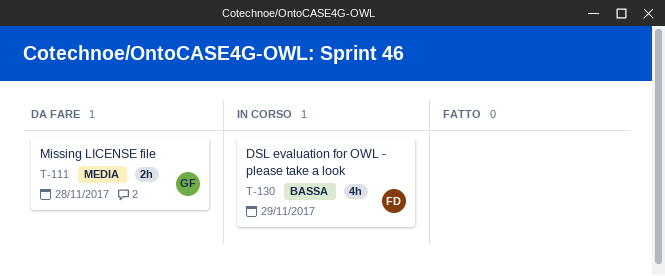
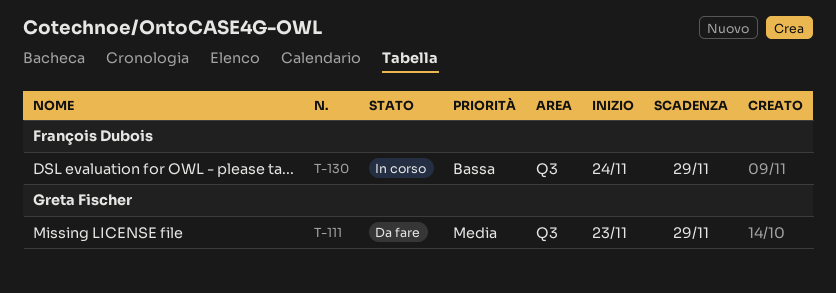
T-111, due: Nov 28 -> Nov 29

